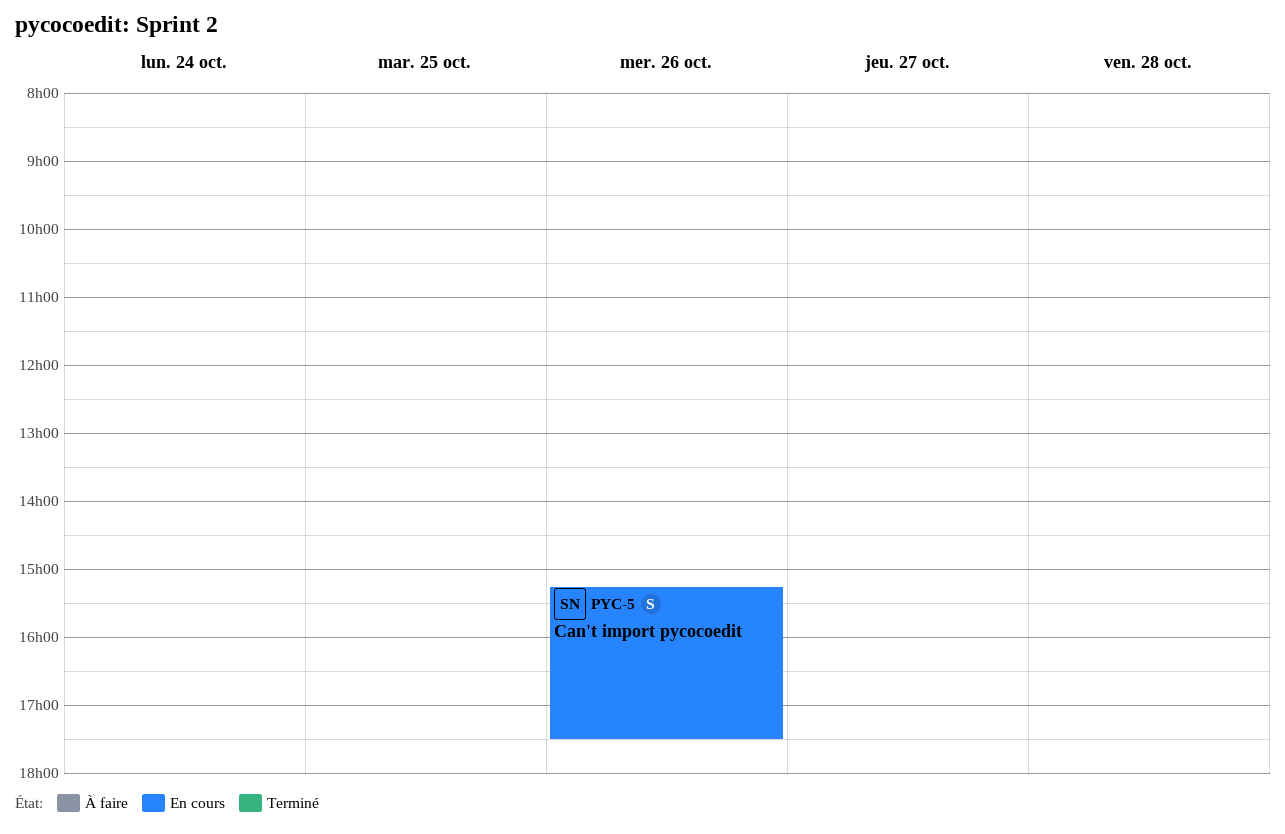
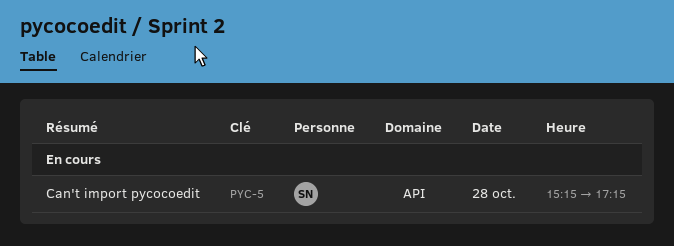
PYC-5, day: Oct 26 -> Oct 28
PYC-5, ends: 17:30 -> 17:15

